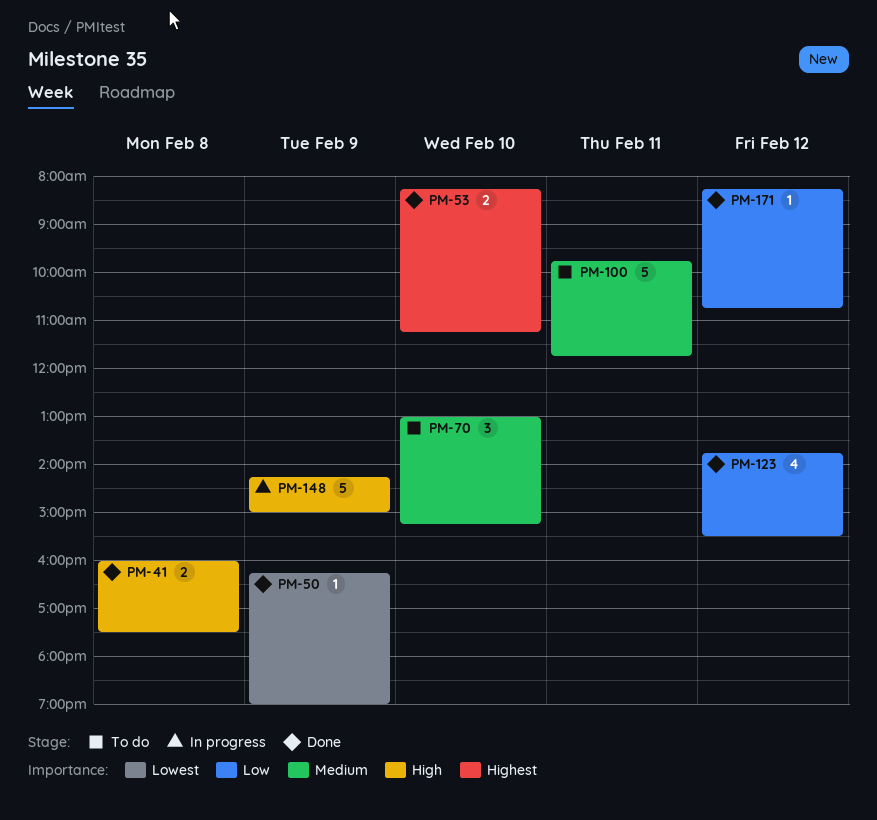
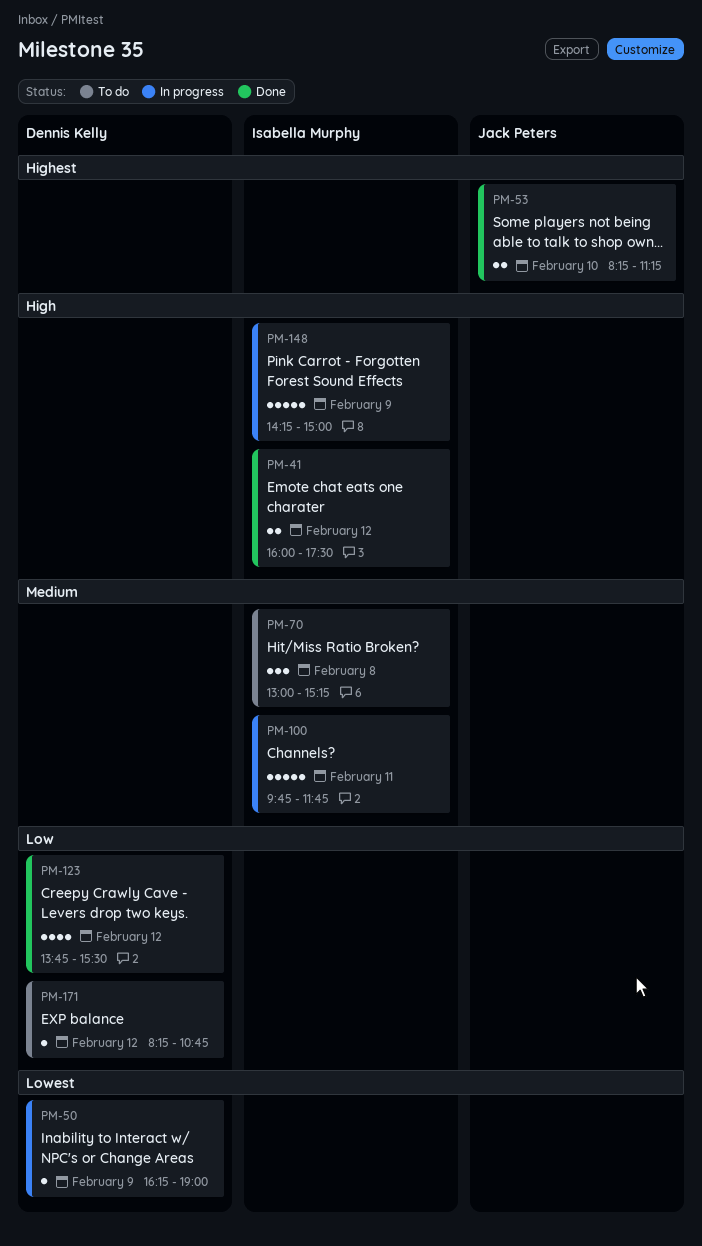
PM-41, day: Feb 8 -> Feb 12
PM-50, status: Done -> In progress
PM-70, day: Feb 10 -> Feb 8
PM-100, status: To do -> In progress
PM-171, status: Done -> To do

